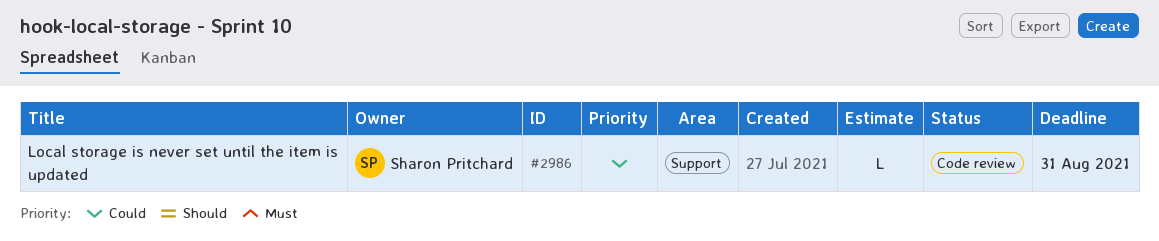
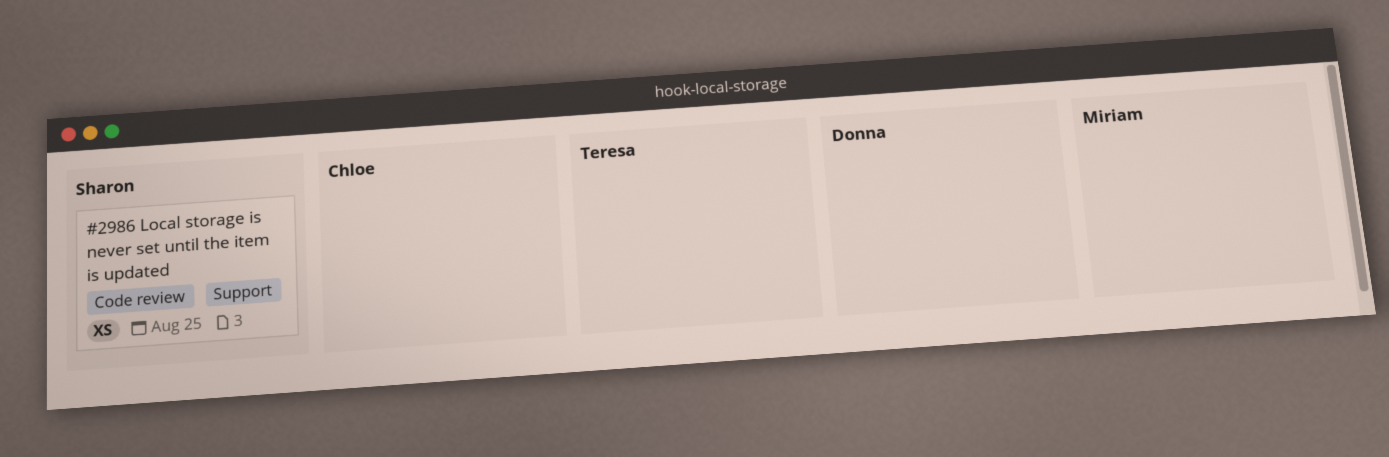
#2986, estimate: L -> XS
#2986, due: Aug 31 -> Aug 25

